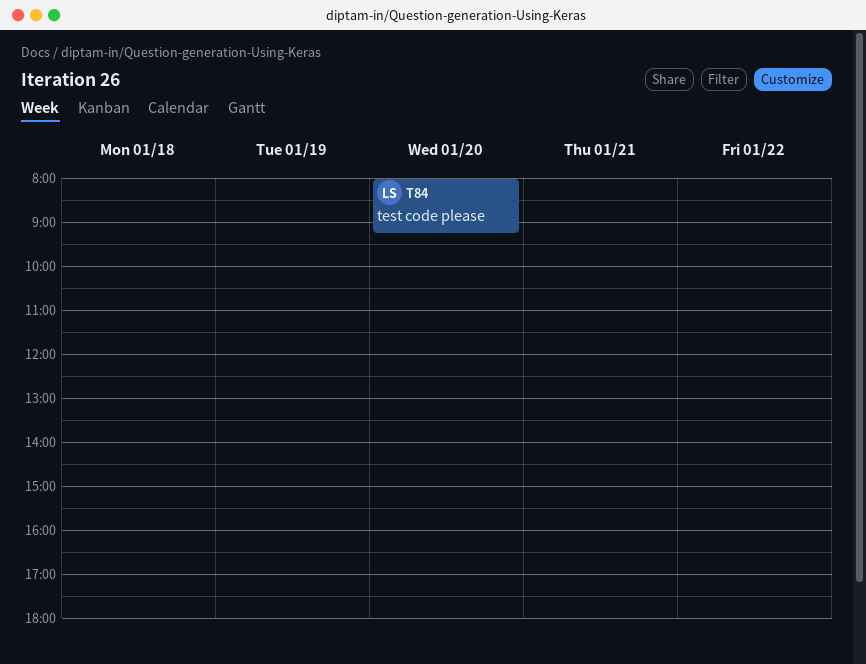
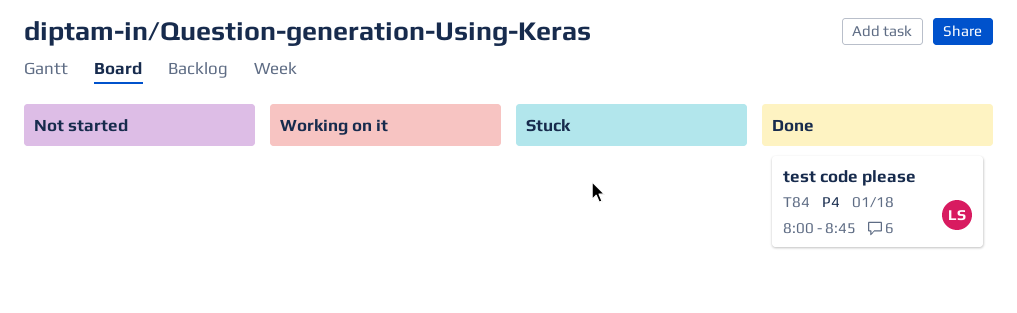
T84, day: Jan 20 -> Jan 18
T84, ends: 09:15 -> 08:45

